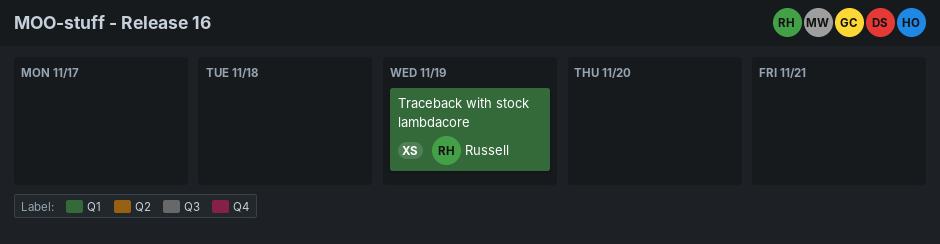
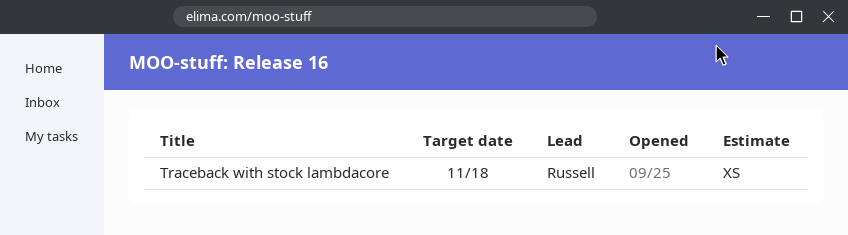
Traceback with stock lambdacore, due: Nov 19 -> Nov 18

